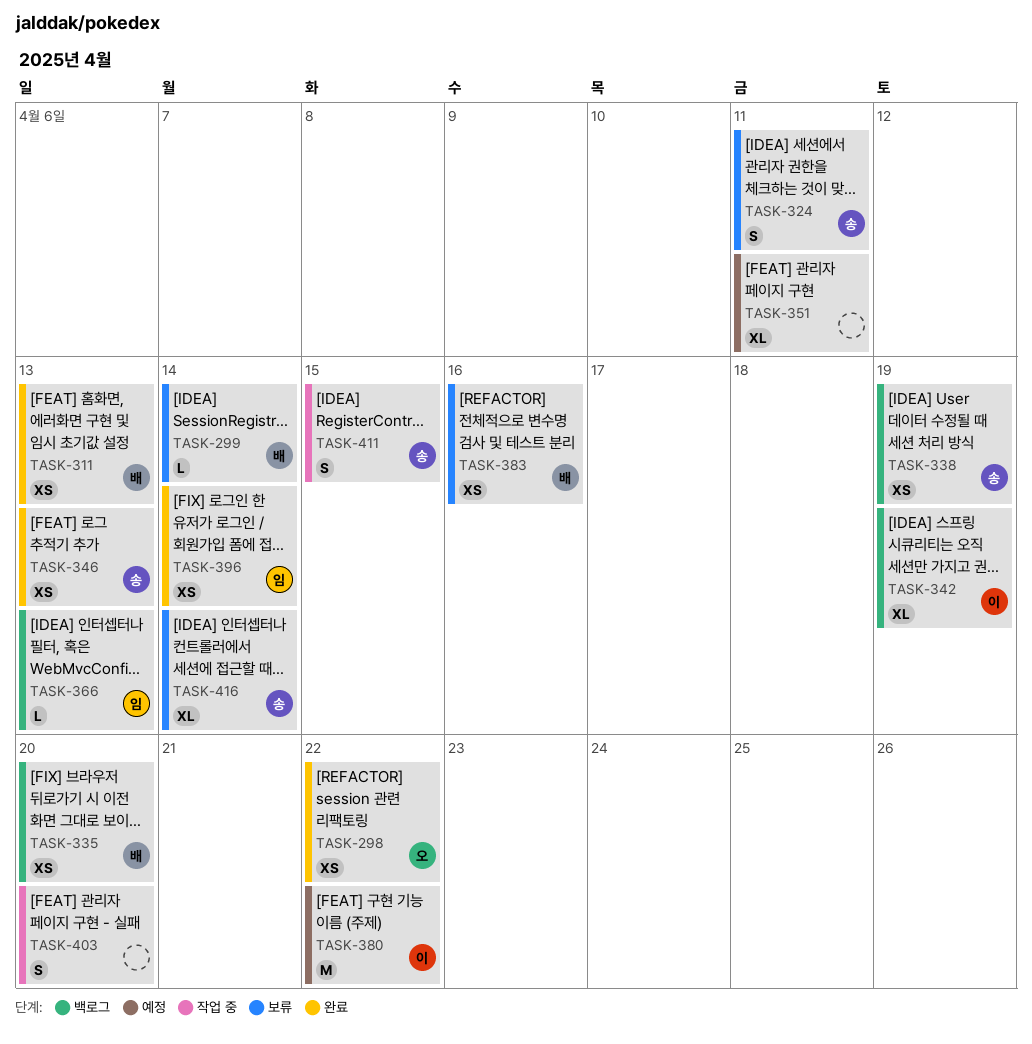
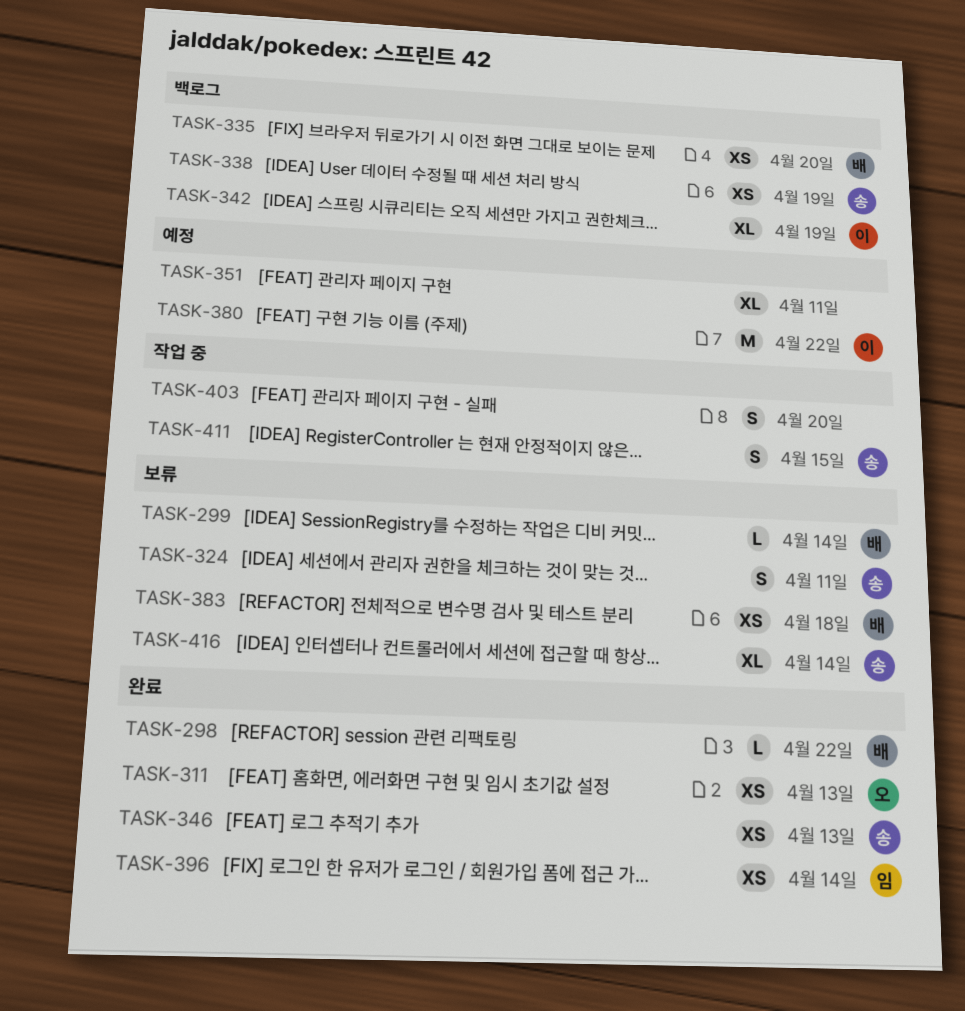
TASK-298, owner: 오 -> 배
TASK-298, estimate: XS -> L
TASK-311, owner: 배 -> 오
TASK-366: present -> none
TASK-383, due: Apr 16 -> Apr 18

